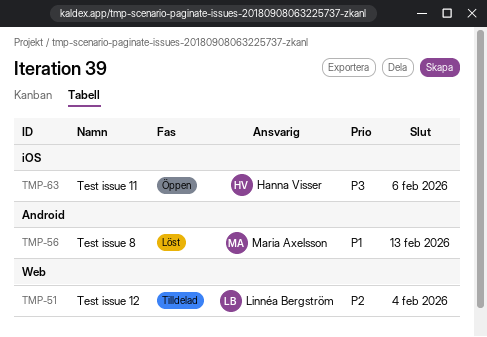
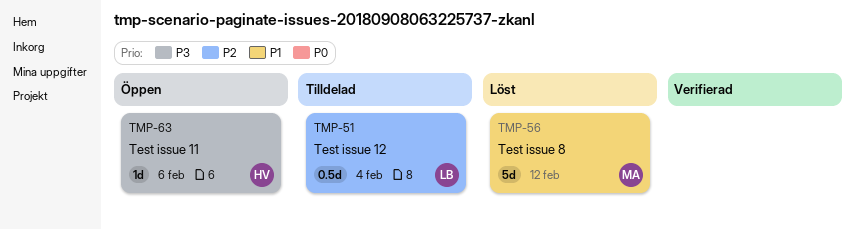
TMP-56, due: Feb 13 -> Feb 12

